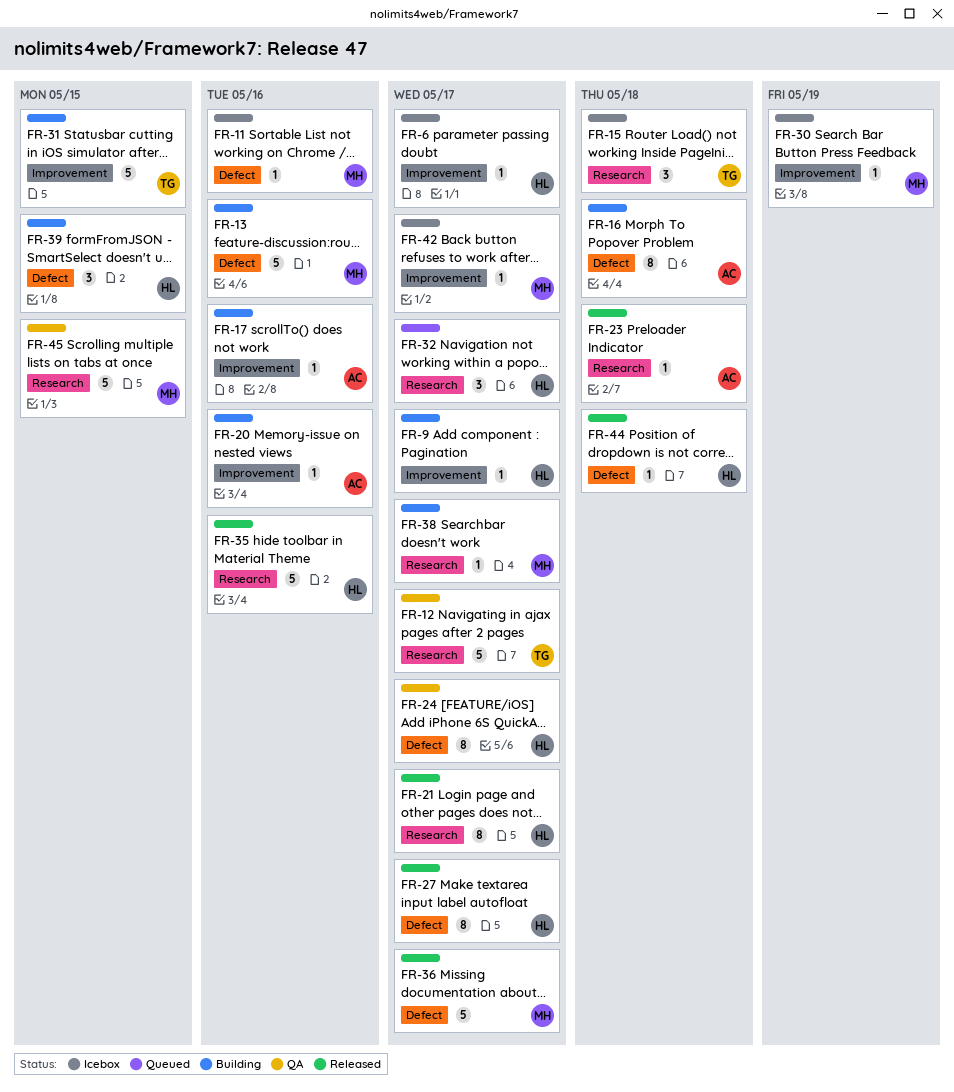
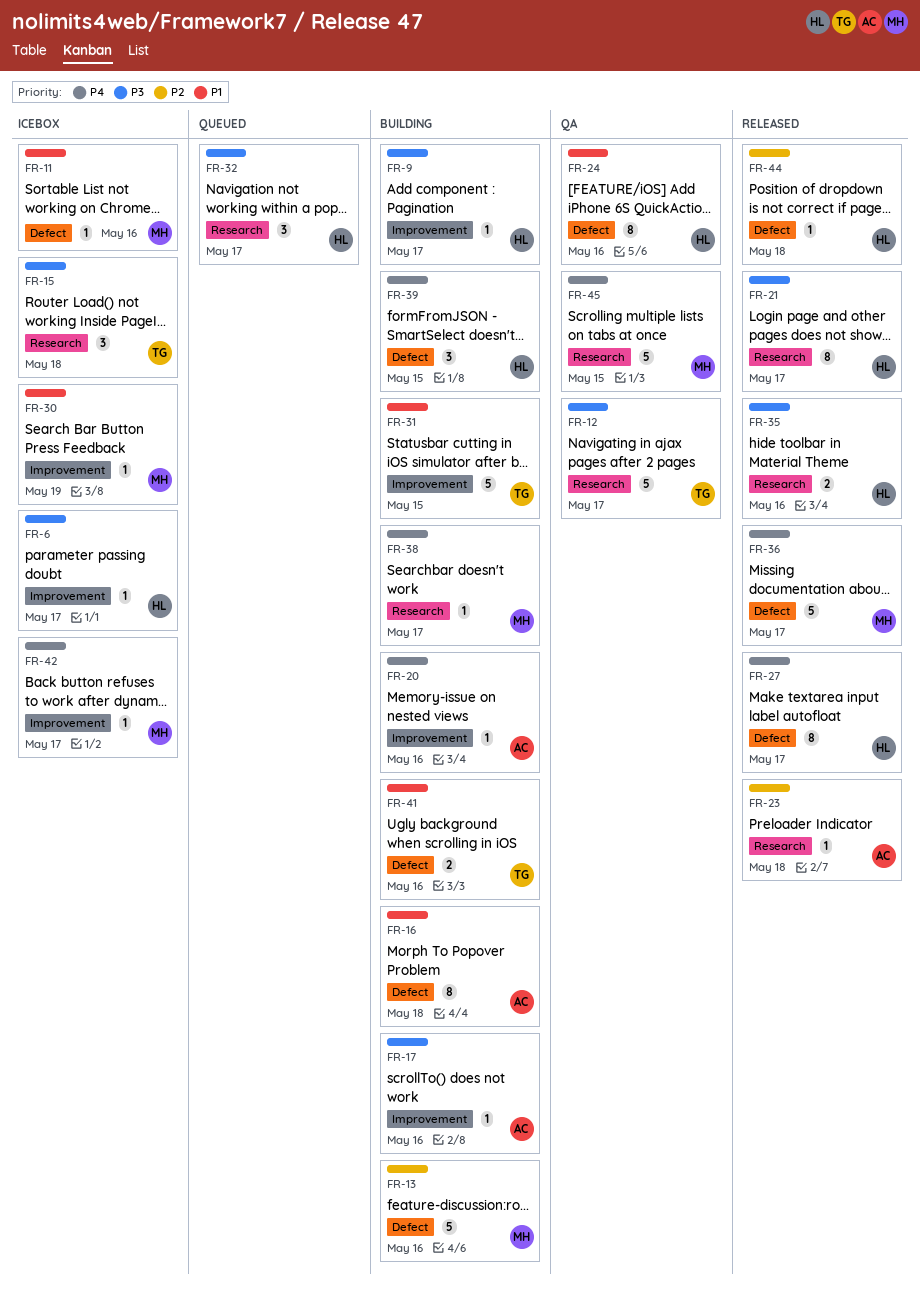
FR-24, due: May 17 -> May 16
FR-35, estimate: 5 -> 2
FR-41: none -> present

